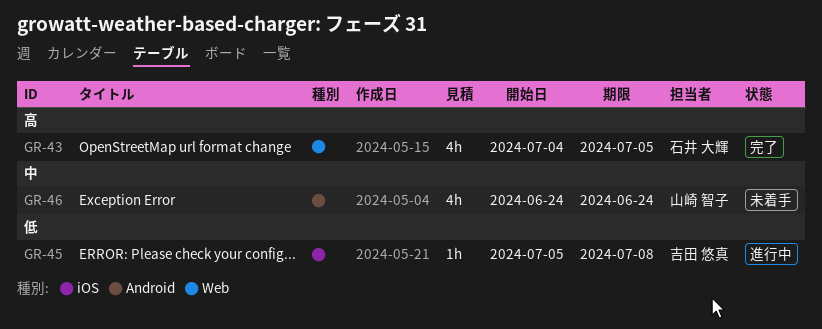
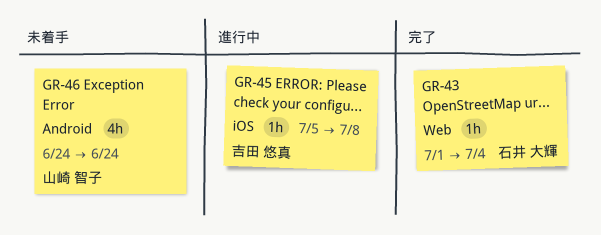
GR-43, estimate: 4h -> 1h
GR-43, start: Jul 4 -> Jul 1
GR-43, due: Jul 5 -> Jul 4

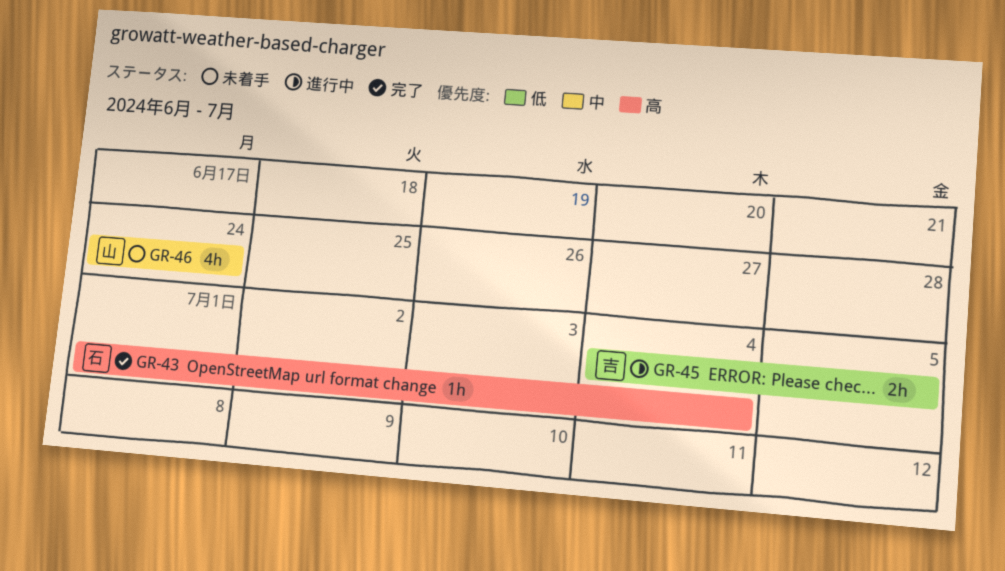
GR-45, estimate: 1h -> 2h
GR-45, start: Jul 5 -> Jul 4
GR-45, due: Jul 8 -> Jul 5

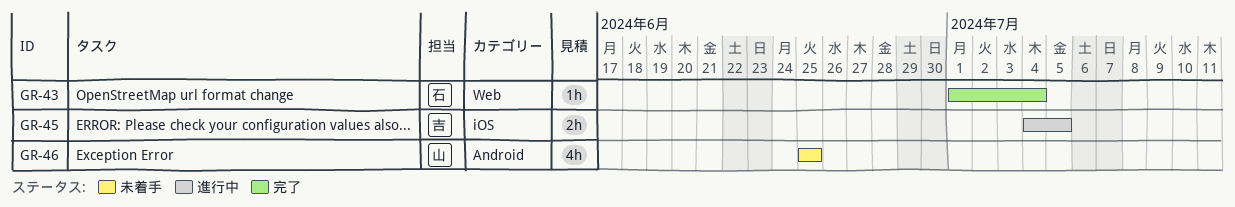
GR-46, start: Jun 24 -> Jun 25
GR-46, due: Jun 24 -> Jun 25

